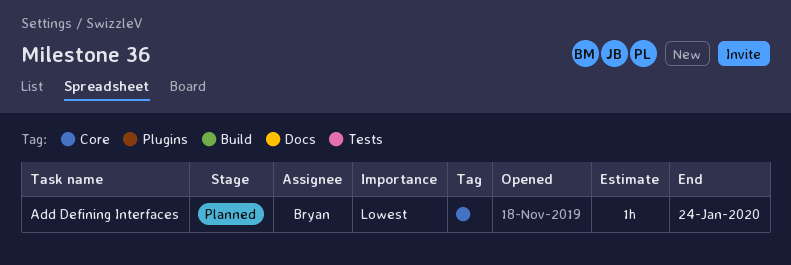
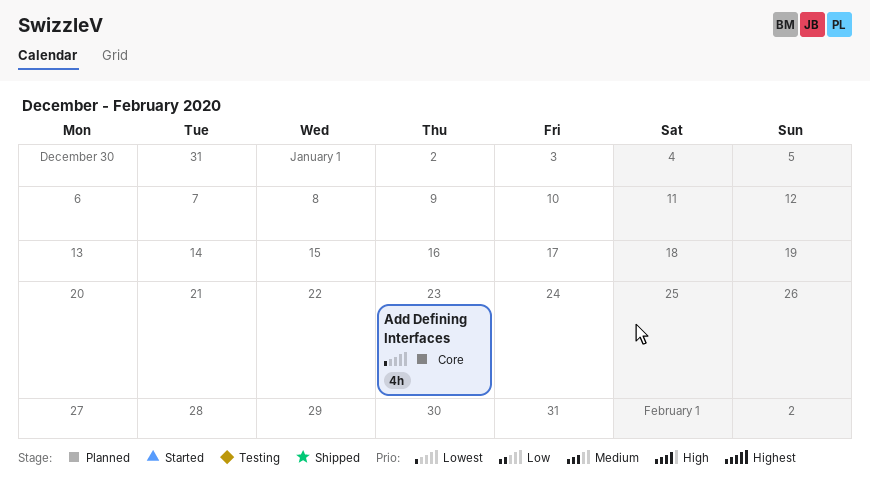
Add Defining Interfaces, estimate: 1h -> 4h
Add Defining Interfaces, due: Jan 24 -> Jan 23

